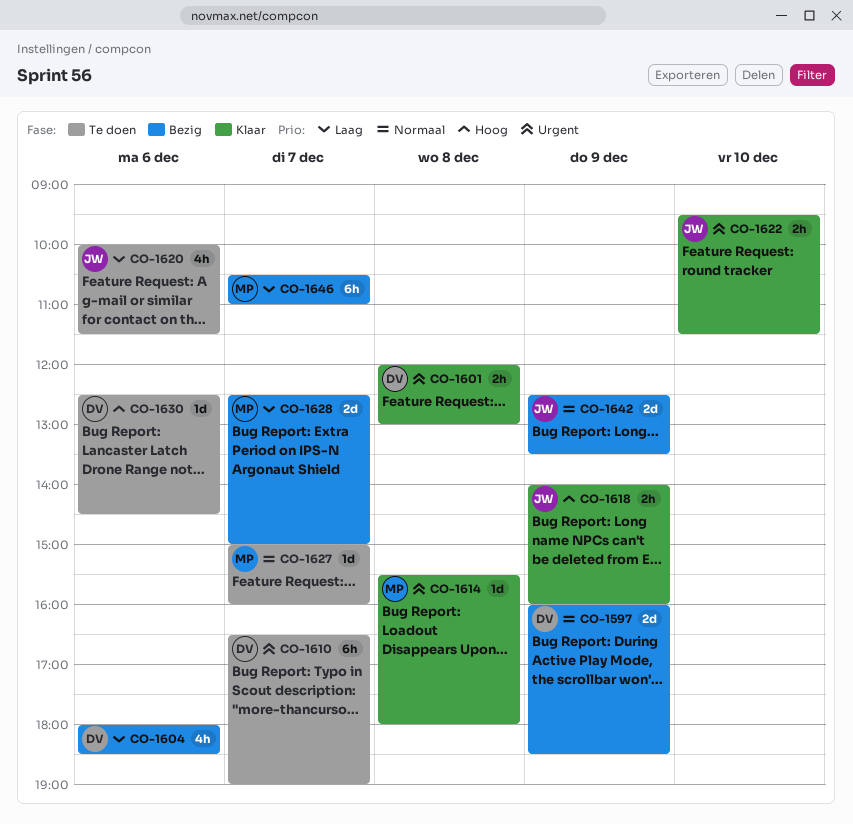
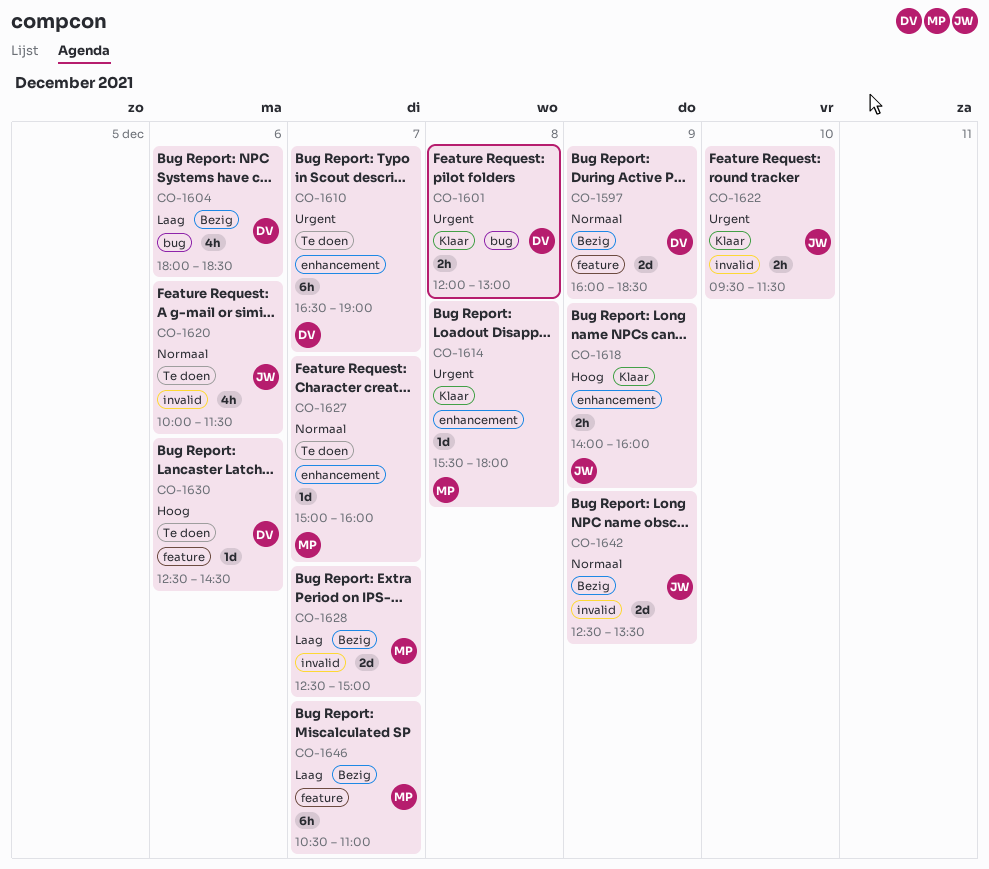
CO-1620, priority: Laag -> Normaal

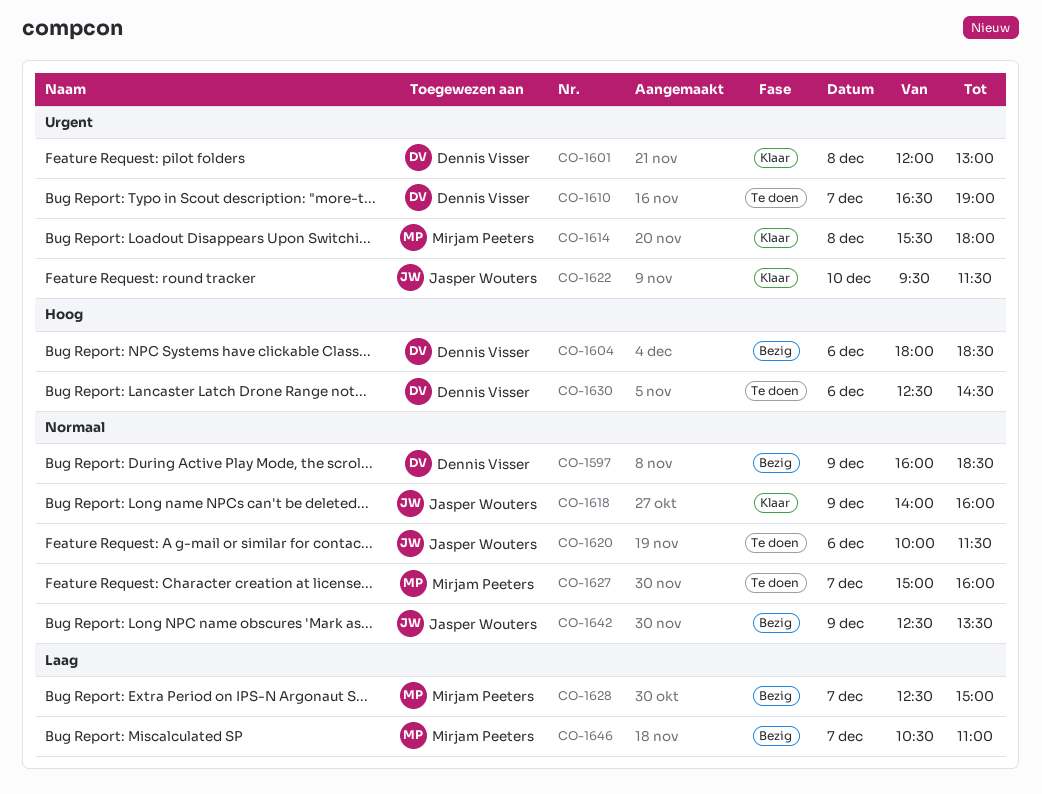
CO-1604, priority: Laag -> Hoog
CO-1618, priority: Hoog -> Normaal

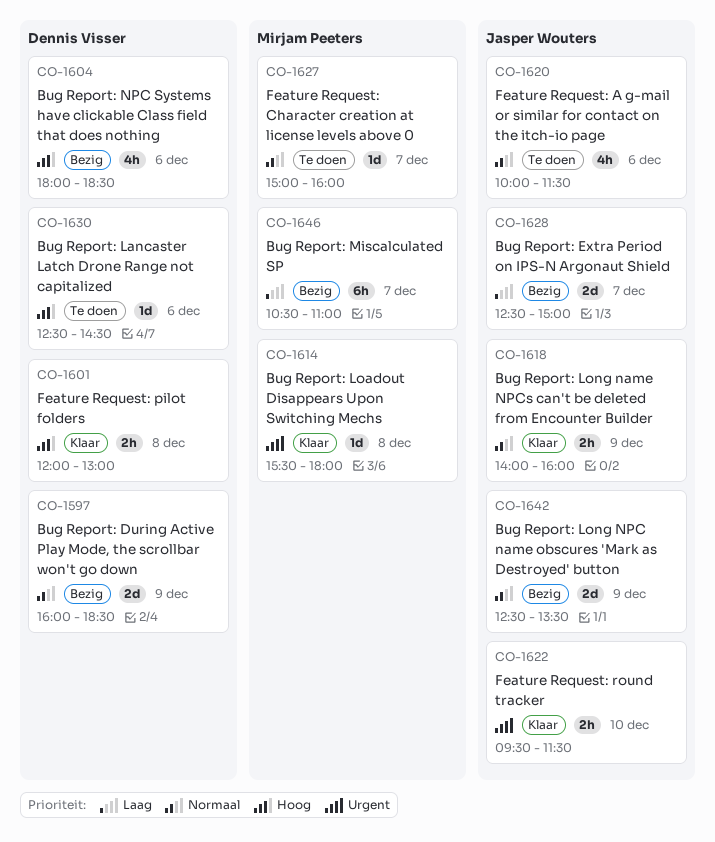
CO-1601, priority: Urgent -> Hoog
CO-1610: present -> none
CO-1628, owner: Mirjam Peeters -> Jasper Wouters

